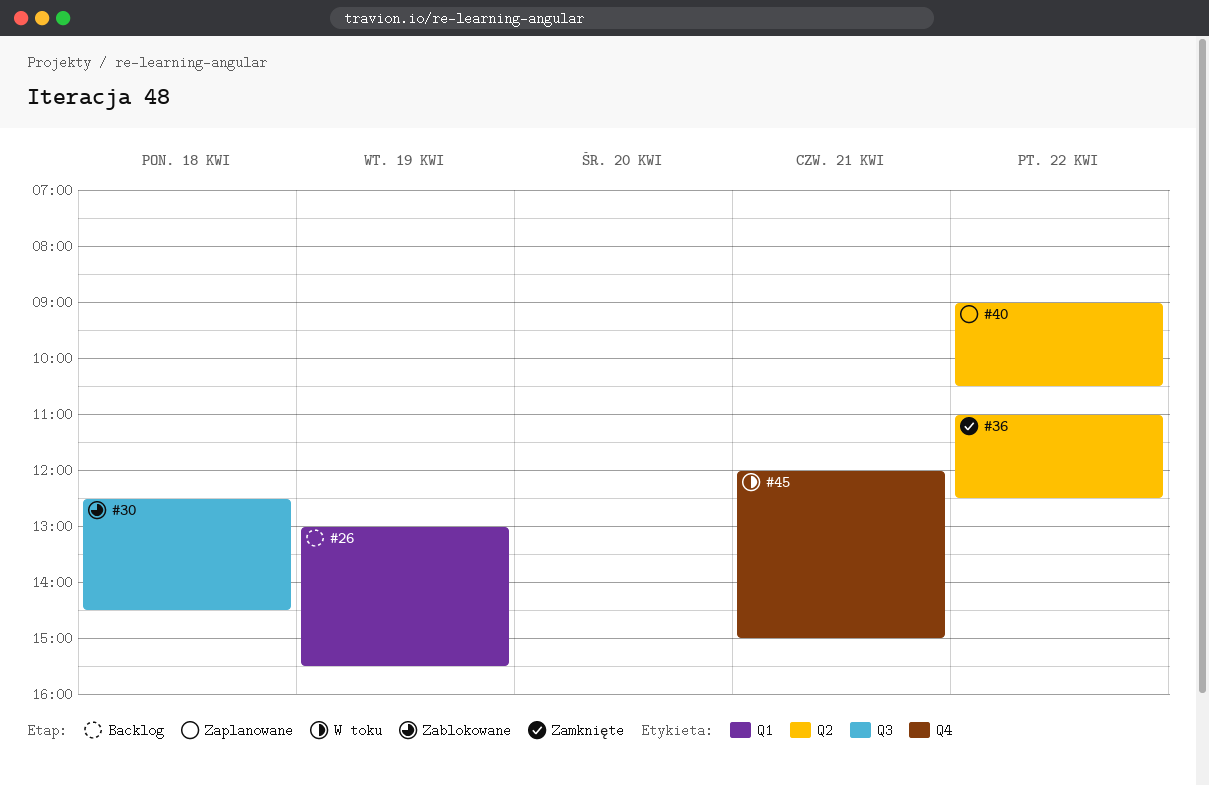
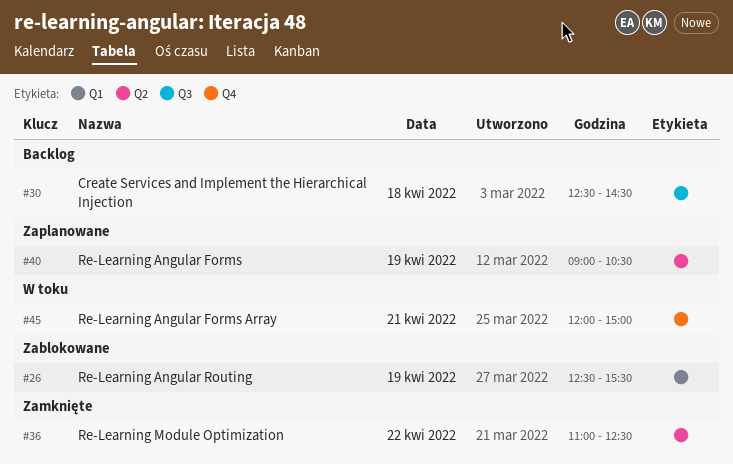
#26, status: Backlog -> Zablokowane
#26, begins: 13:00 -> 12:30
#30, status: Zablokowane -> Backlog
#40, day: Apr 22 -> Apr 19

